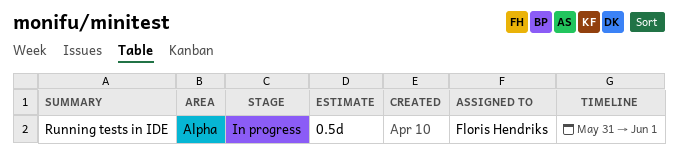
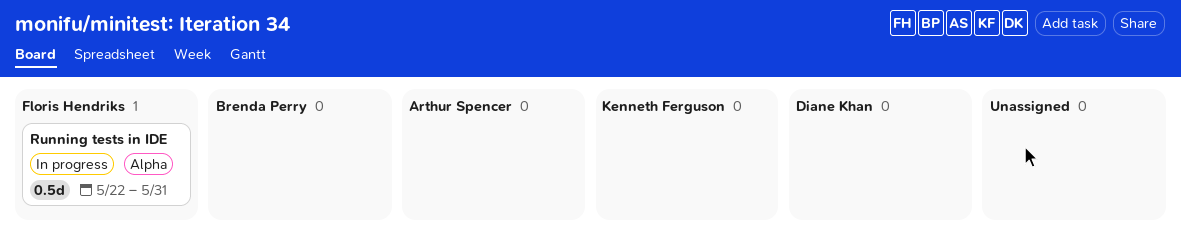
Running tests in IDE, start: May 31 -> May 22
Running tests in IDE, due: Jun 1 -> May 31

